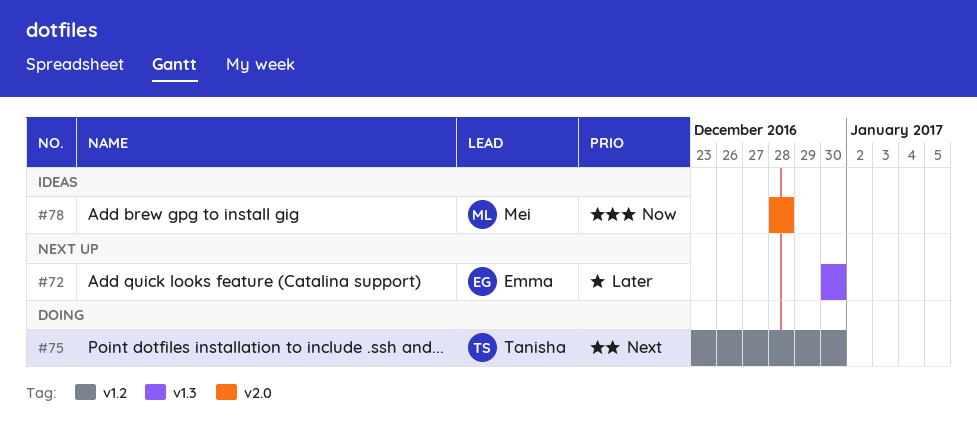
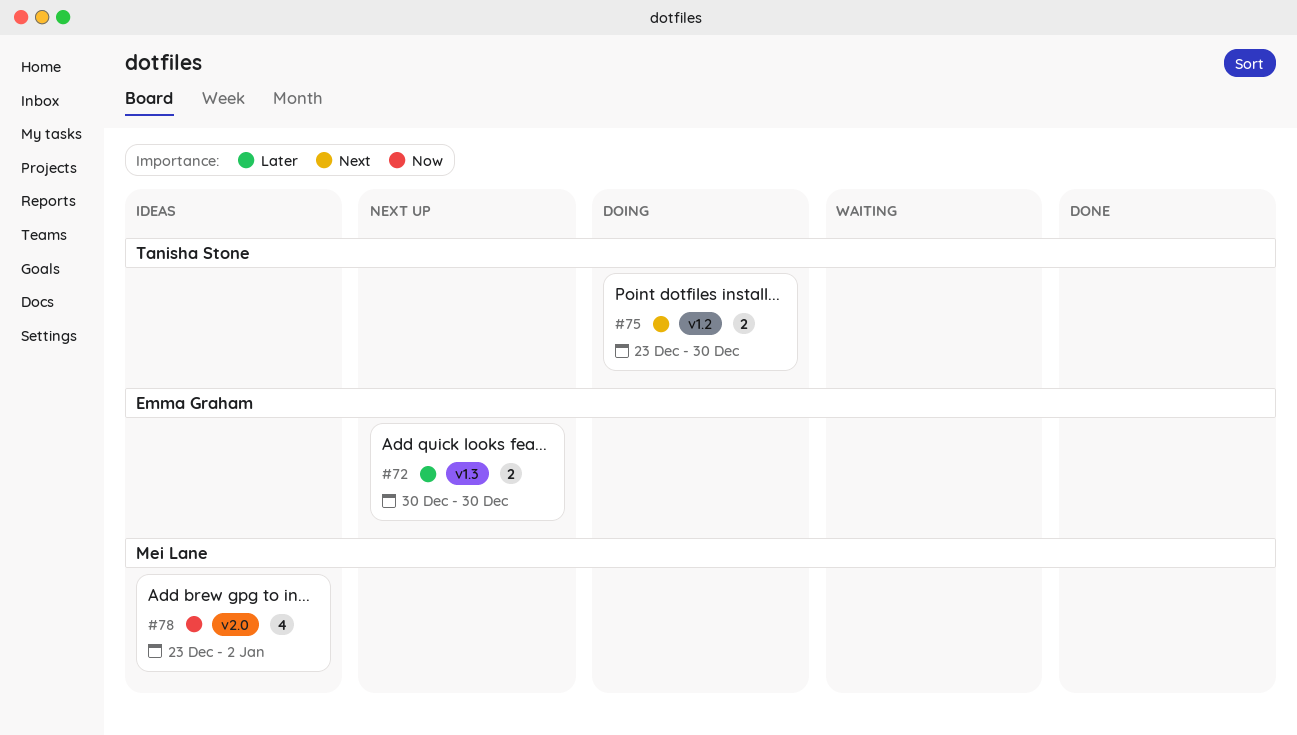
#78, start: Dec 28 -> Dec 23
#78, due: Dec 28 -> Jan 2

